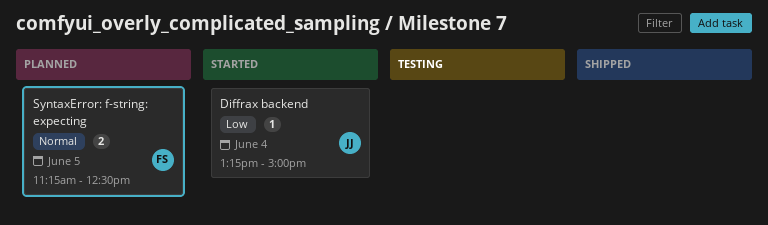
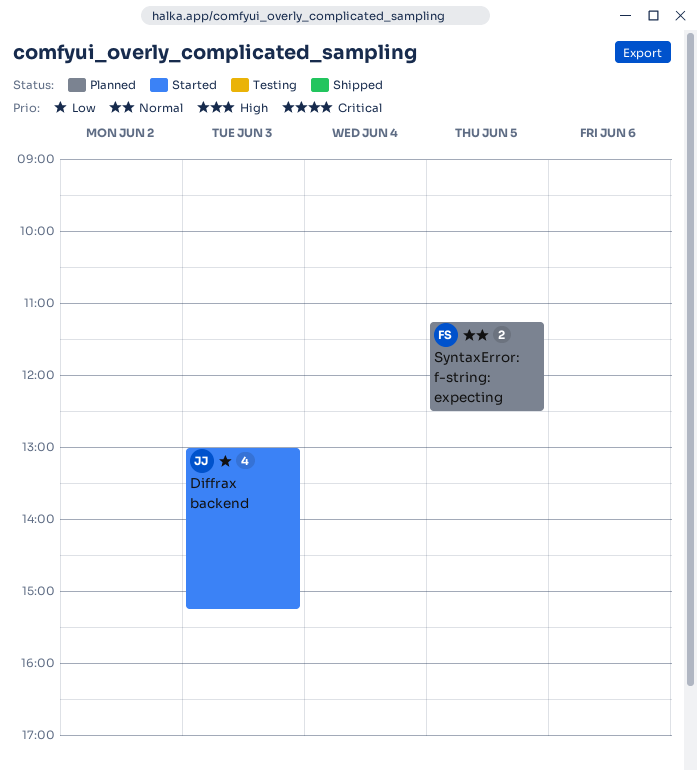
Diffrax backend, estimate: 1 -> 4
Diffrax backend, day: Jun 4 -> Jun 3
Diffrax backend, begins: 13:15 -> 13:00
Diffrax backend, ends: 15:00 -> 15:15

